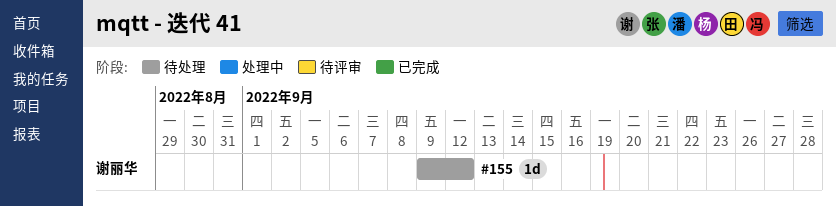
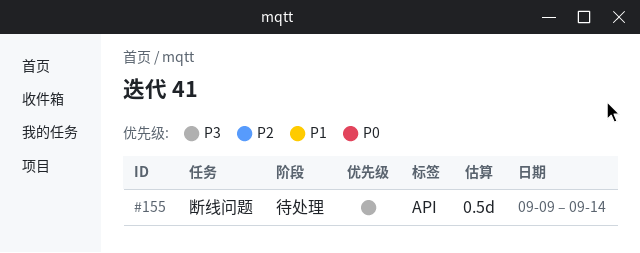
#155, estimate: 1d -> 0.5d
#155, due: Sep 12 -> Sep 14

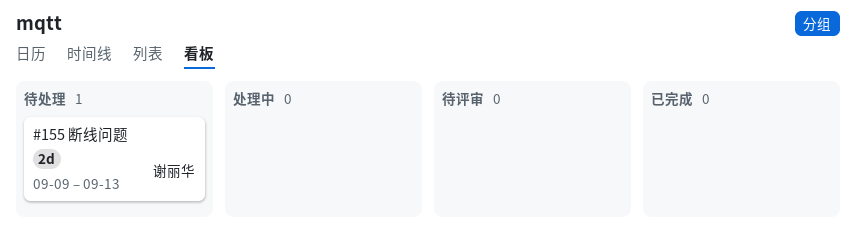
#155, estimate: 0.5d -> 2d
#155, due: Sep 14 -> Sep 13

